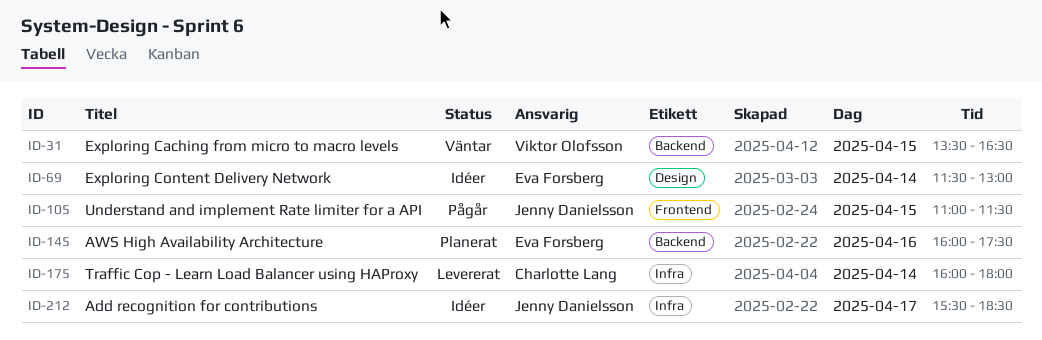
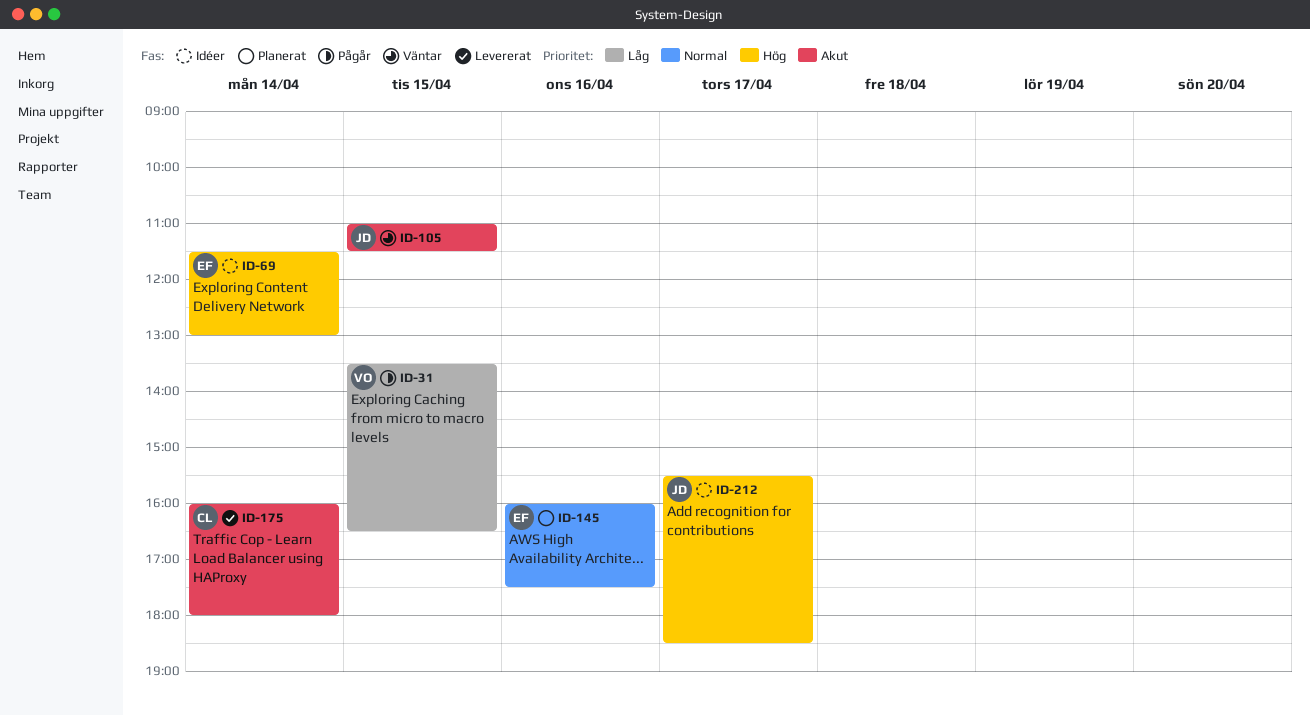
ID-31, status: Väntar -> Pågår
ID-105, status: Pågår -> Väntar

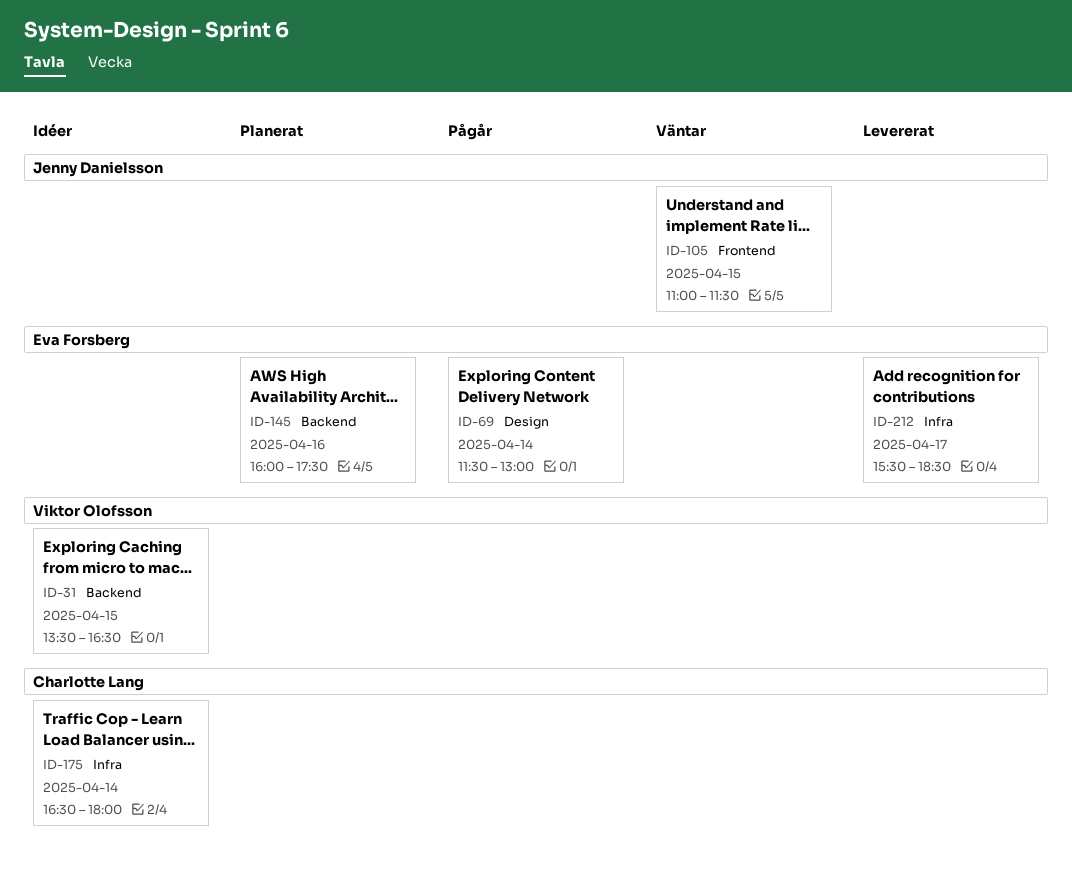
ID-31, status: Pågår -> Idéer
ID-69, status: Idéer -> Pågår
ID-175, status: Levererat -> Idéer
ID-175, begins: 16:00 -> 16:30
ID-212, status: Idéer -> Levererat
ID-212, owner: Jenny Danielsson -> Eva Forsberg

